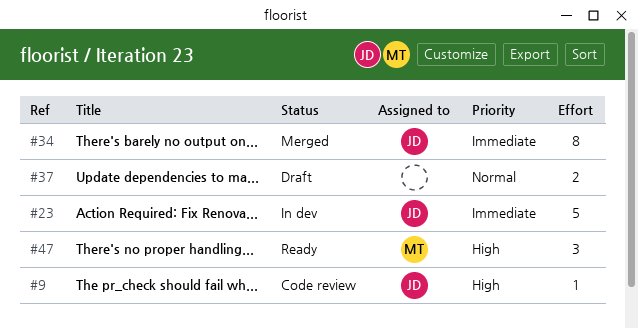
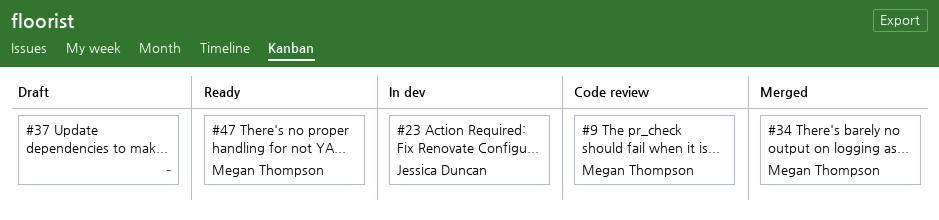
#9, owner: Jessica Duncan -> Megan Thompson
#34, owner: Jessica Duncan -> Megan Thompson

